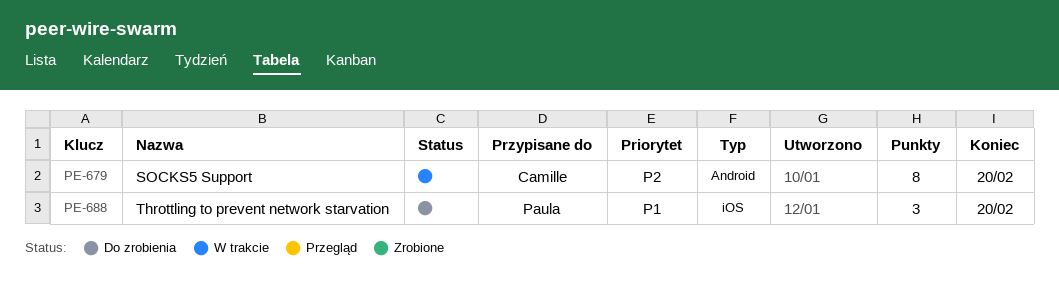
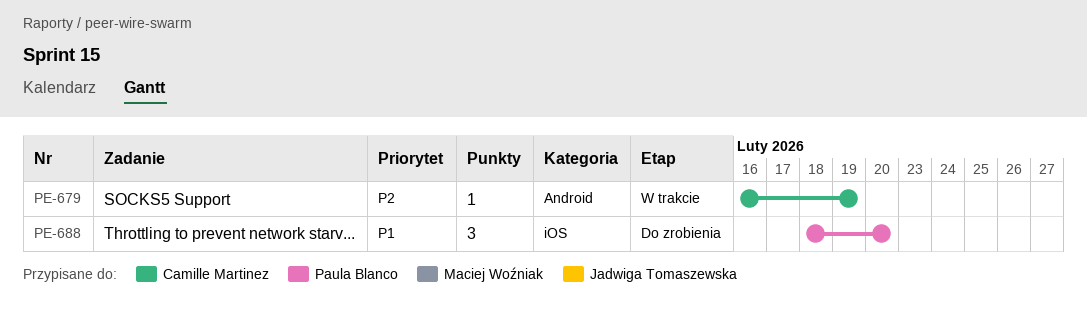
PE-679, estimate: 8 -> 1
PE-679, due: Feb 20 -> Feb 19

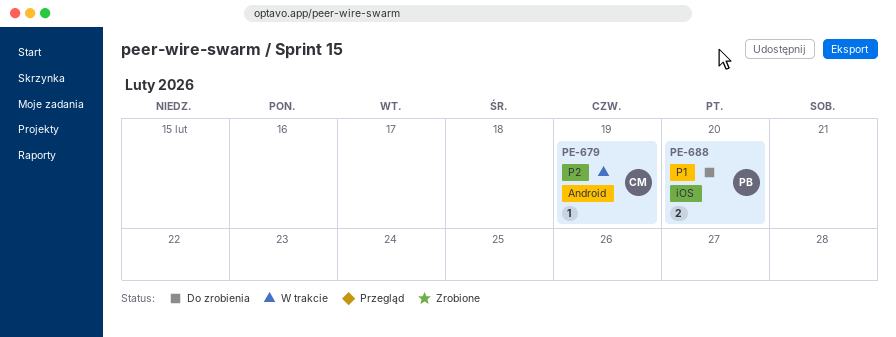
PE-688, estimate: 3 -> 2

